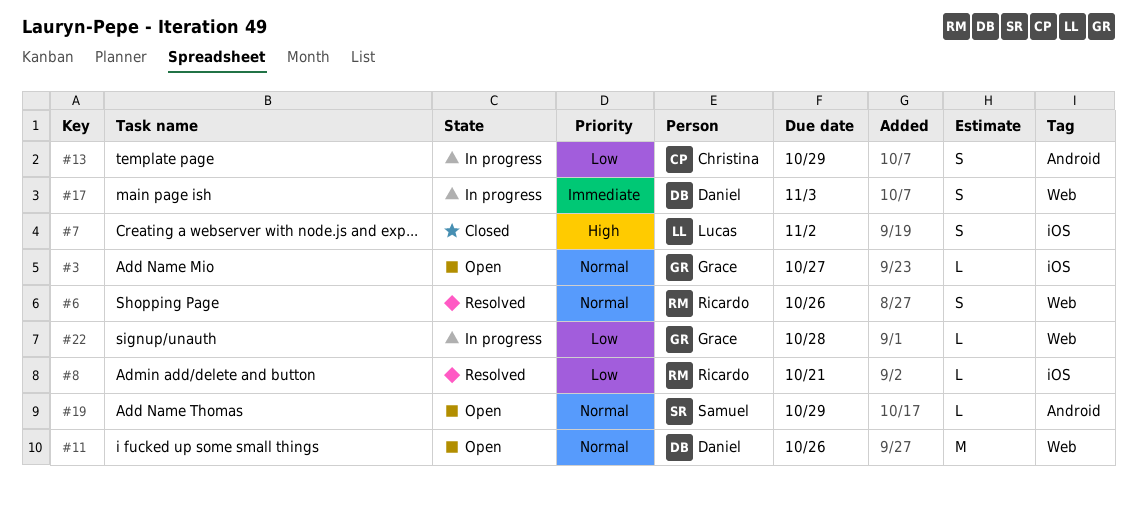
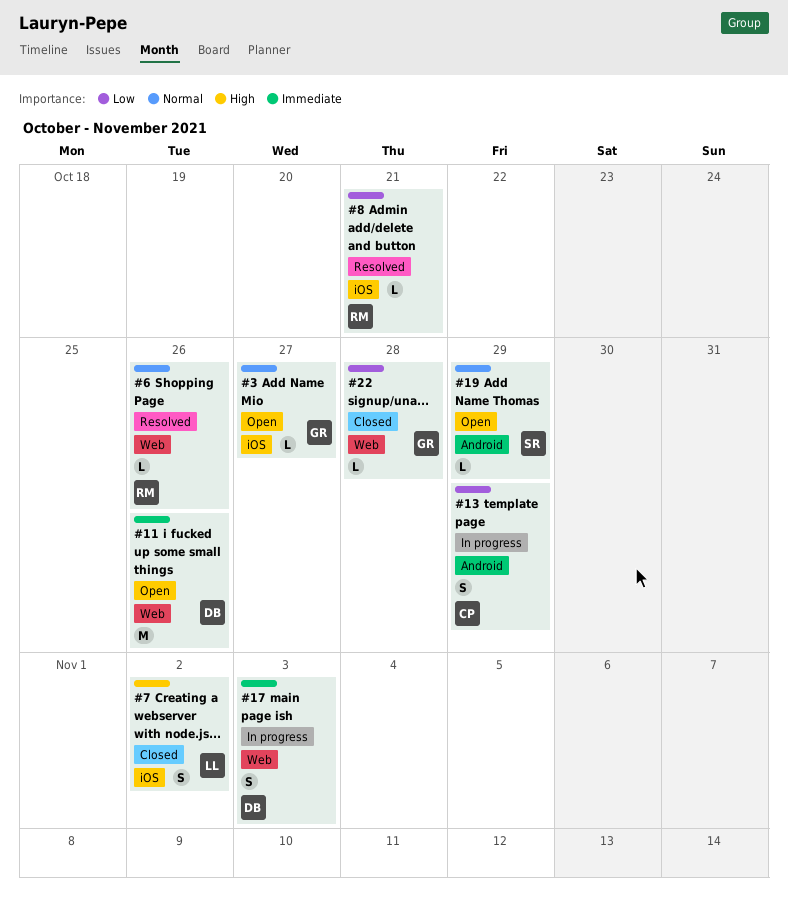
#6, estimate: S -> L
#11, priority: Normal -> Immediate
#22, status: In progress -> Closed

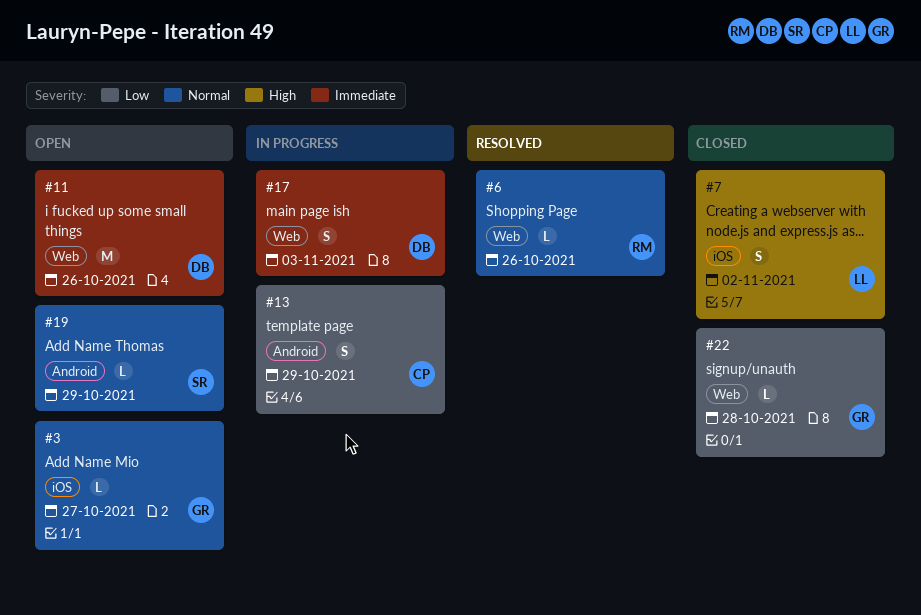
#8: present -> none

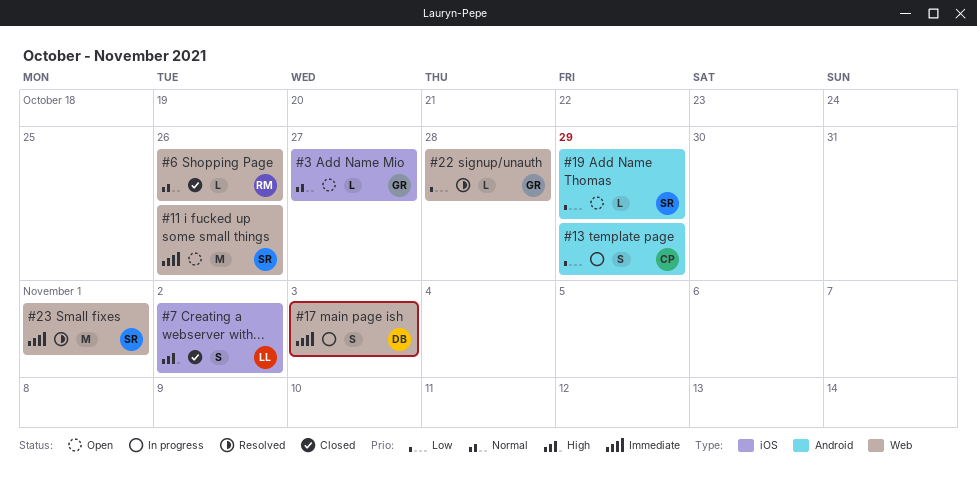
#6, status: Resolved -> Closed
#11, owner: DB -> SR
#19, priority: Normal -> Low
#22, status: Closed -> Resolved
#23: none -> present

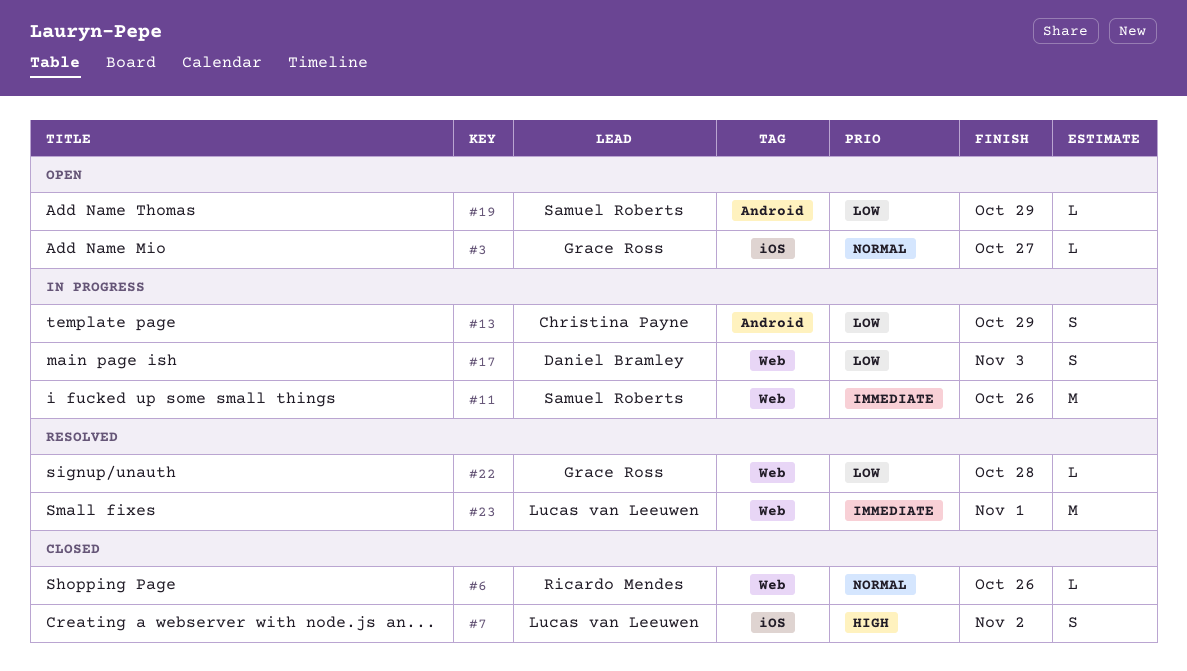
#11, status: Open -> In progress
#17, priority: Immediate -> Low
#23, owner: Samuel Roberts -> Lucas van Leeuwen

